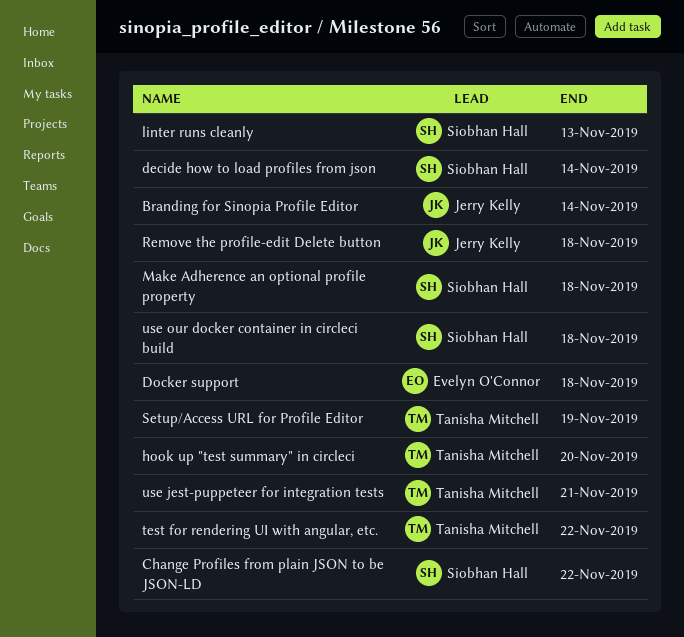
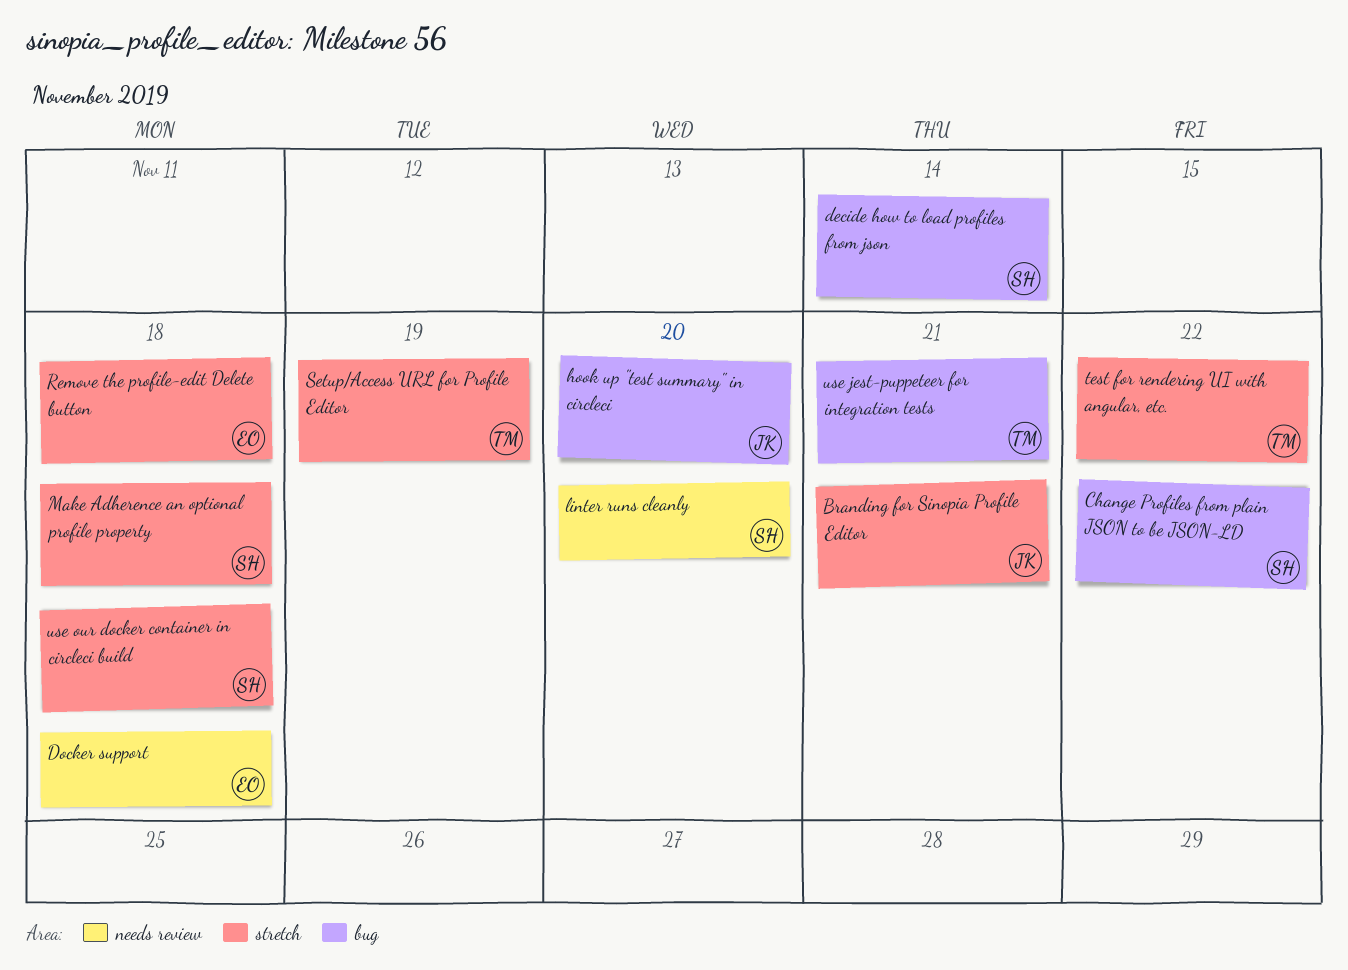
Branding for Sinopia Profile Editor, due: Nov 14 -> Nov 21
hook up "test summary" in circleci, owner: Tanisha Mitchell -> Jerry Kelly
linter runs cleanly, due: Nov 13 -> Nov 20
Remove the profile-edit Delete button, owner: Jerry Kelly -> Evelyn O'Connor

